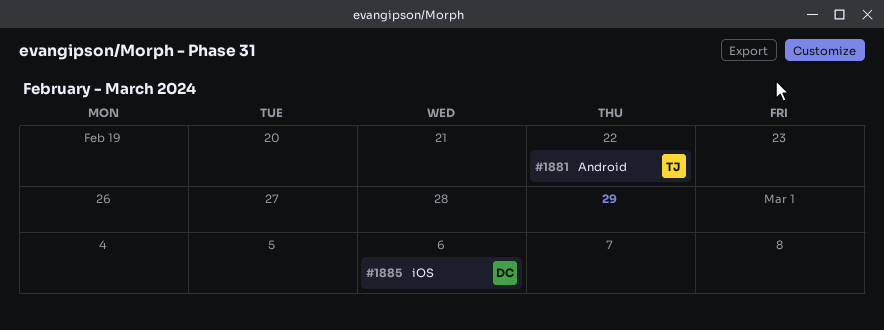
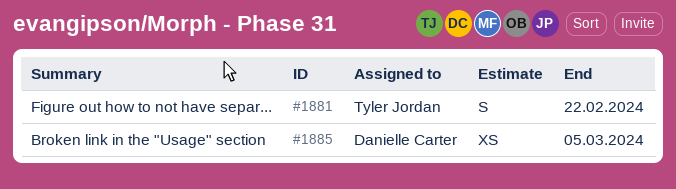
#1885, due: Mar 6 -> Mar 5

